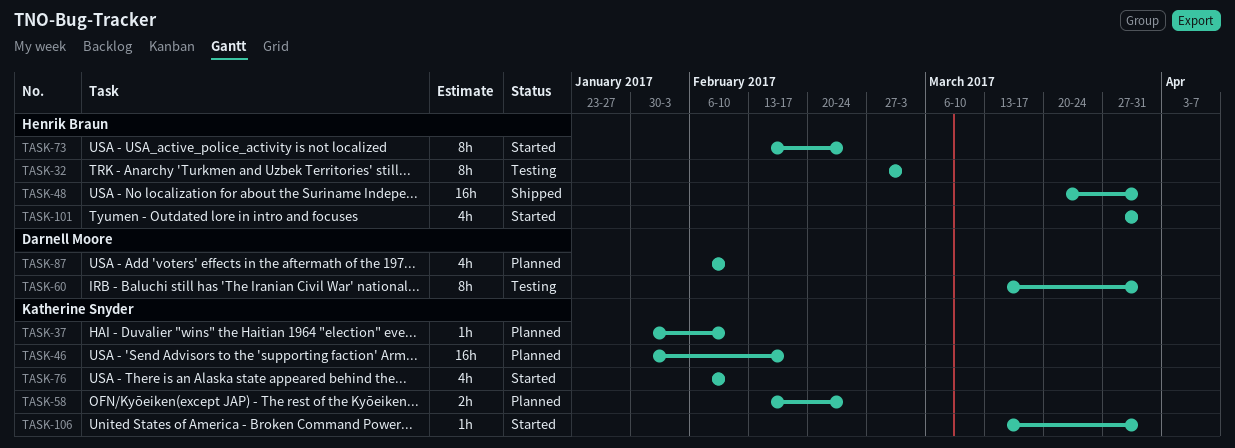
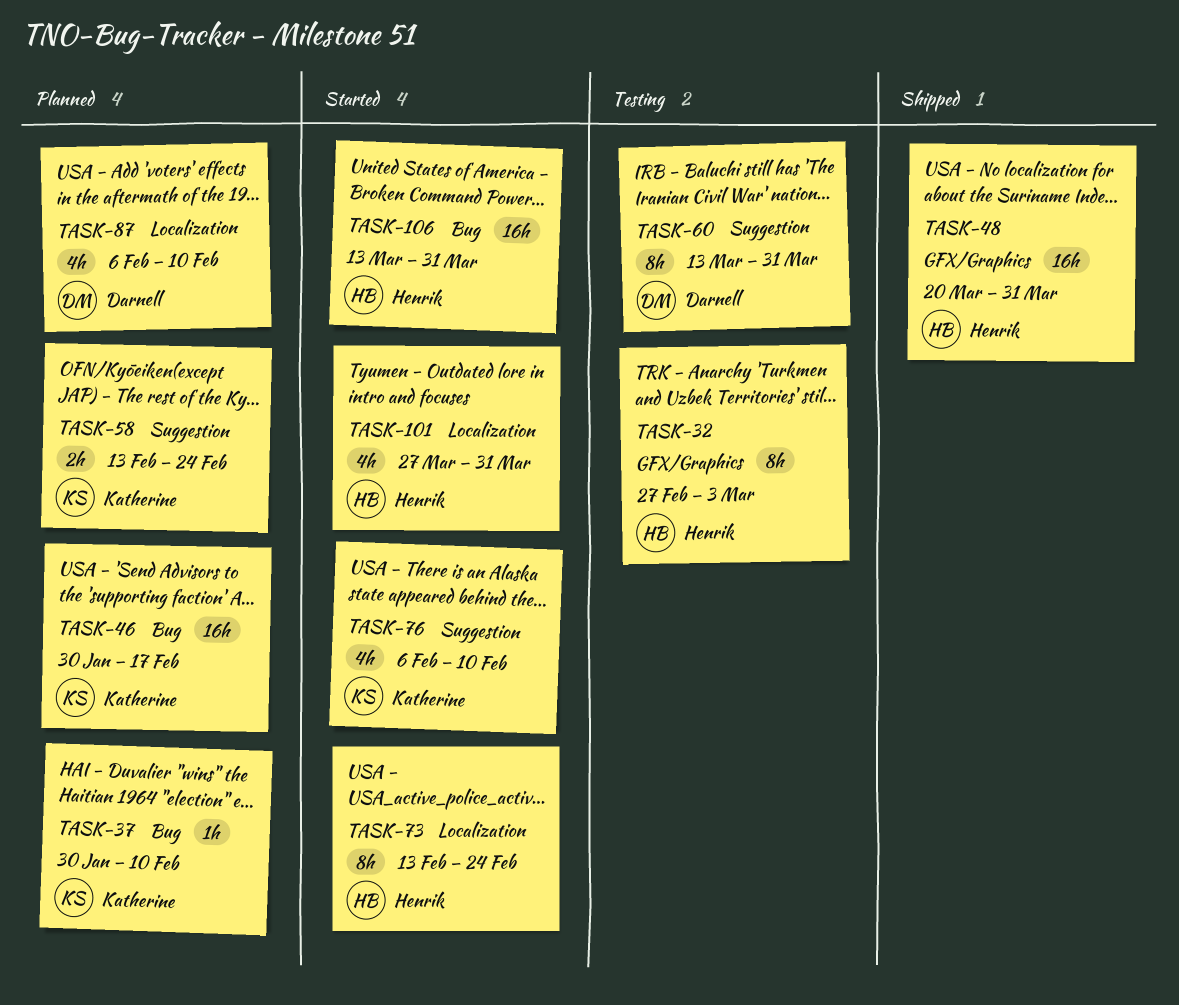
TASK-106, owner: Katherine Snyder -> Henrik Braun
TASK-106, estimate: 1h -> 16h

